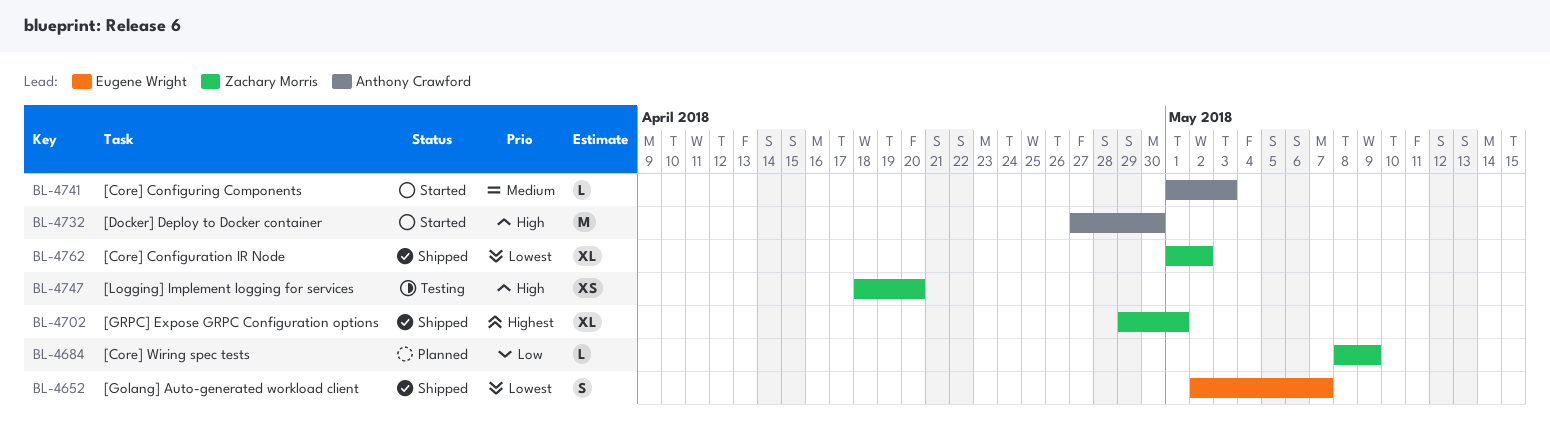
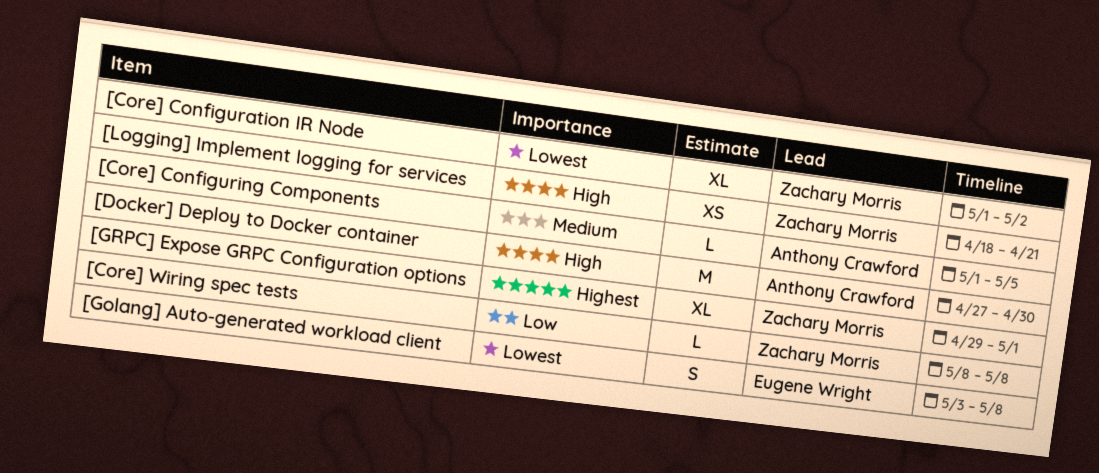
[Core] Configuring Components, due: May 3 -> May 5
[Core] Wiring spec tests, due: May 9 -> May 8
[Golang] Auto-generated workload client, start: May 2 -> May 3
[Golang] Auto-generated workload client, due: May 7 -> May 8
[Logging] Implement logging for services, due: Apr 20 -> Apr 21

